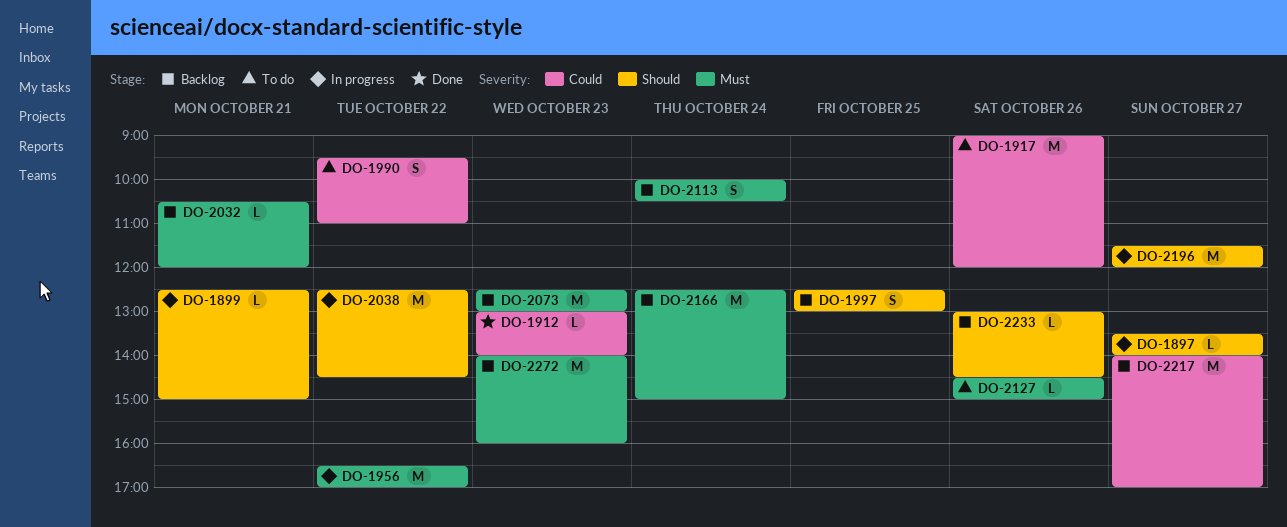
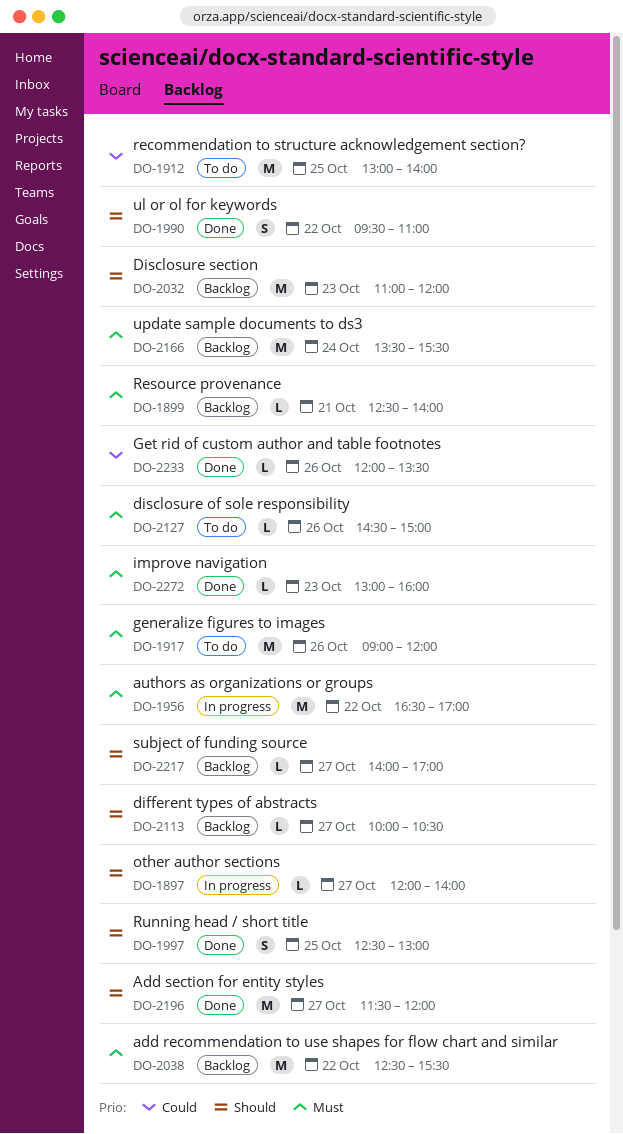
DO-1897, begins: 13:30 -> 12:00
DO-1899, status: In progress -> Backlog
DO-1899, priority: Should -> Must
DO-1899, ends: 15:00 -> 14:00
DO-1912, status: Done -> To do
DO-1912, estimate: L -> M
DO-1912, day: Oct 23 -> Oct 25
DO-1917, priority: Could -> Must
DO-1990, status: To do -> Done
DO-1990, priority: Could -> Should
DO-1997, status: Backlog -> Done
DO-2032, priority: Must -> Should
DO-2032, estimate: L -> M
DO-2032, day: Oct 21 -> Oct 23
DO-2032, begins: 10:30 -> 11:00
DO-2038, status: In progress -> Backlog
DO-2038, priority: Should -> Must
DO-2038, ends: 14:30 -> 15:30
DO-2073: present -> none
DO-2113, priority: Must -> Should
DO-2113, estimate: S -> L
DO-2113, day: Oct 24 -> Oct 27
DO-2166, begins: 12:30 -> 13:30
DO-2166, ends: 15:00 -> 15:30
DO-2196, status: In progress -> Done
DO-2217, priority: Could -> Should
DO-2217, estimate: M -> L
DO-2233, status: Backlog -> Done
DO-2233, priority: Should -> Could
DO-2233, begins: 13:00 -> 12:00
DO-2233, ends: 14:30 -> 13:30
DO-2272, status: Backlog -> Done
DO-2272, estimate: M -> L
DO-2272, begins: 14:00 -> 13:00

